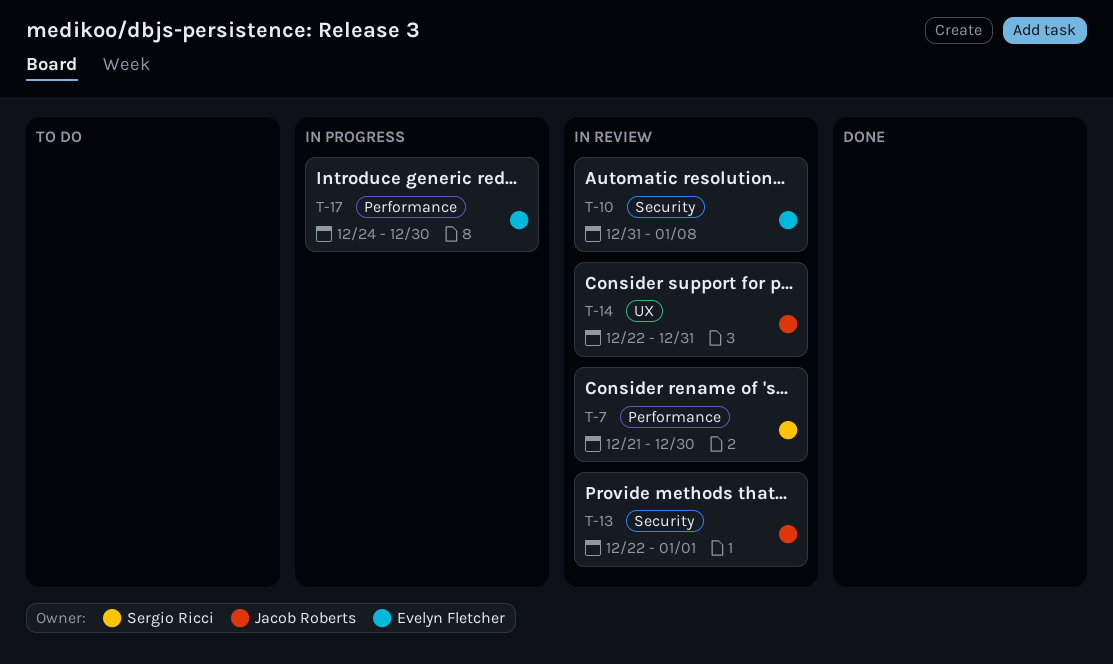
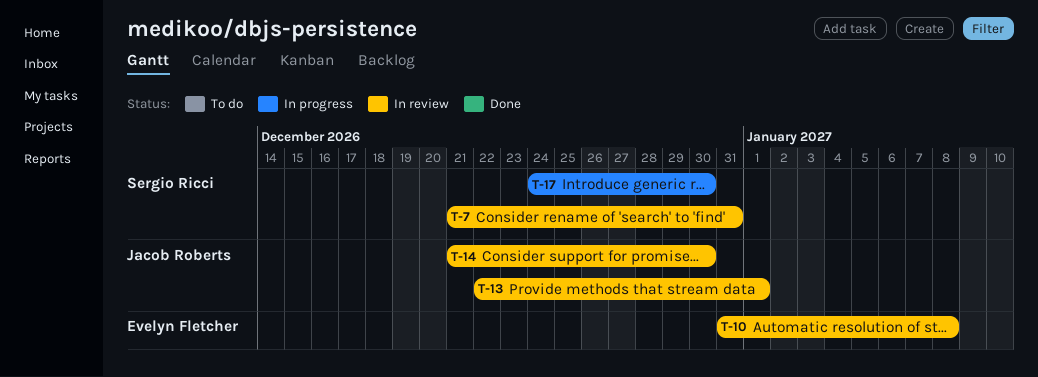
T-7, due: Dec 30 -> Dec 31
T-14, start: Dec 22 -> Dec 21
T-14, due: Dec 31 -> Dec 30
T-17, owner: Evelyn Fletcher -> Sergio Ricci

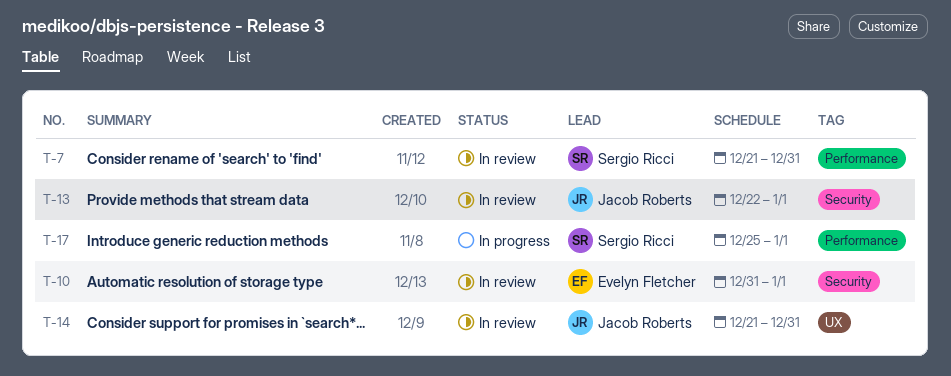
T-10, due: Jan 8 -> Jan 1
T-14, due: Dec 30 -> Dec 31
T-17, start: Dec 24 -> Dec 25
T-17, due: Dec 30 -> Jan 1

